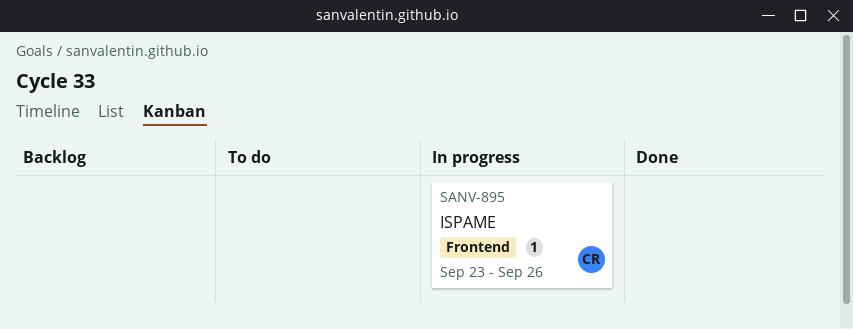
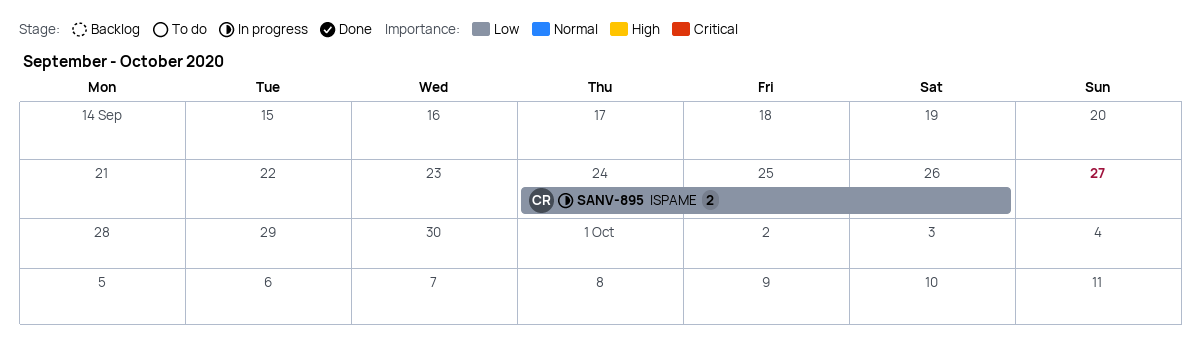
SANV-895, estimate: 1 -> 2
SANV-895, start: Sep 23 -> Sep 24

